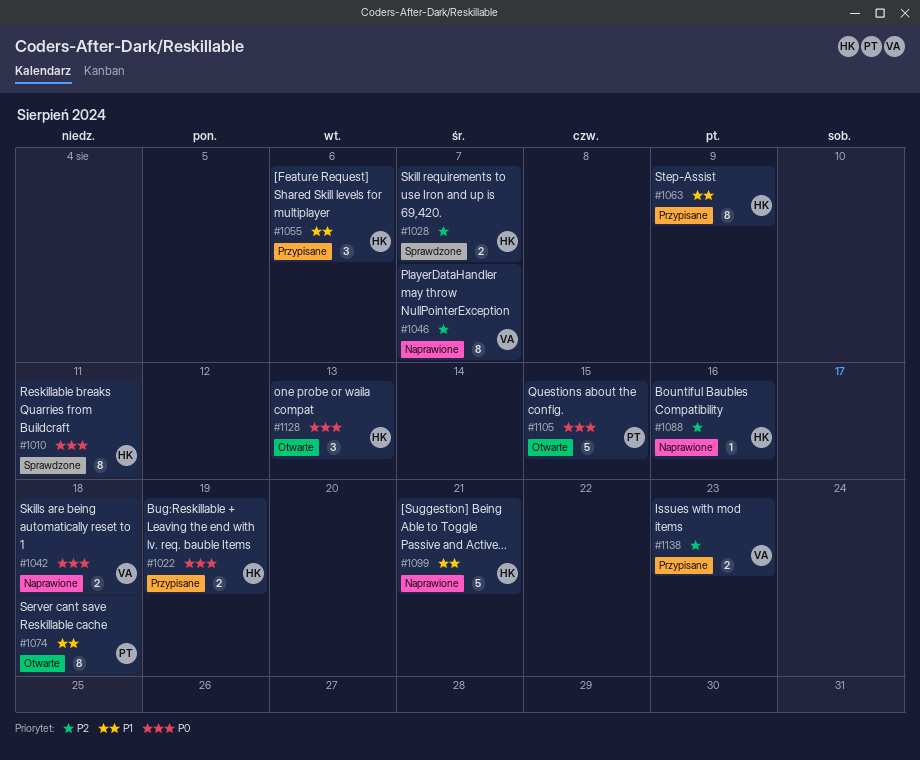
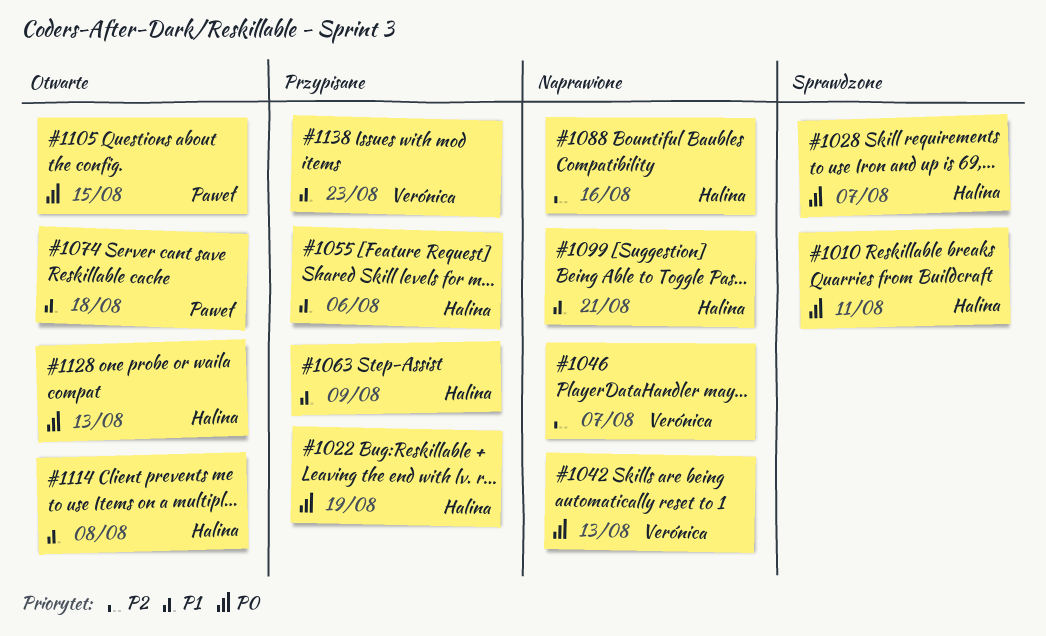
#1028, priority: P2 -> P0
#1042, due: Aug 18 -> Aug 13
#1114: none -> present
#1138, priority: P2 -> P1

